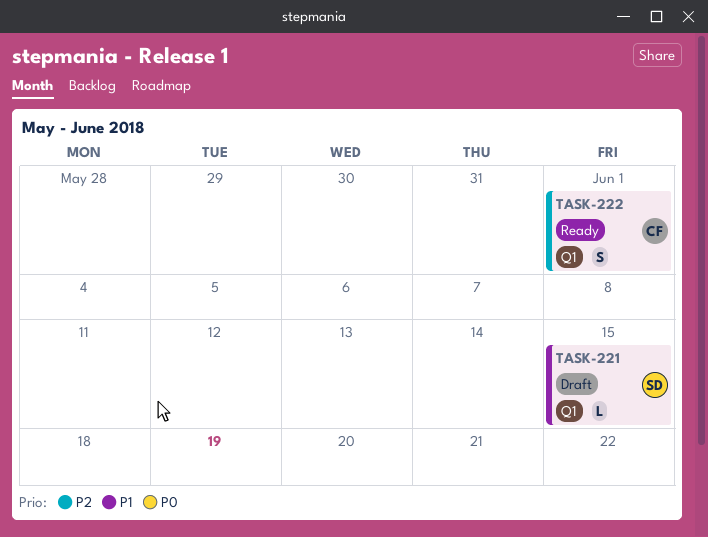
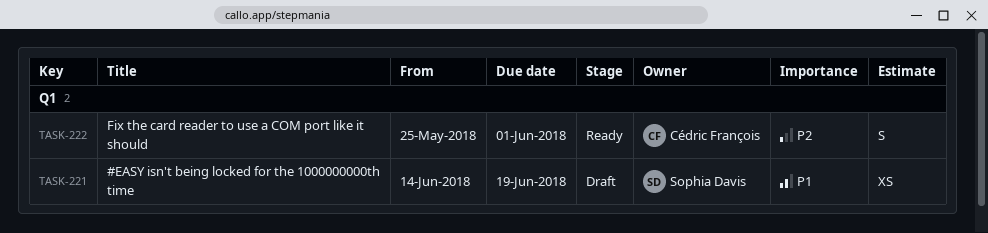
TASK-221, estimate: L -> XS
TASK-221, due: Jun 15 -> Jun 19

